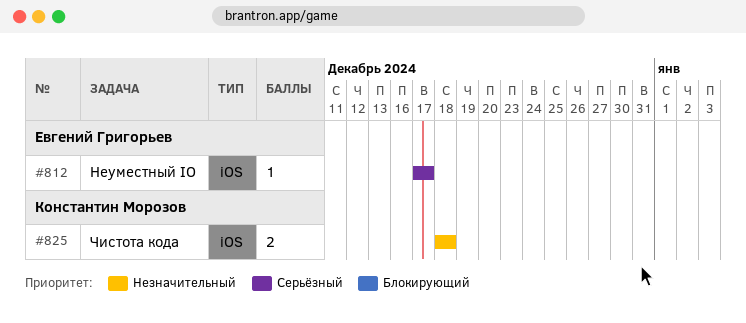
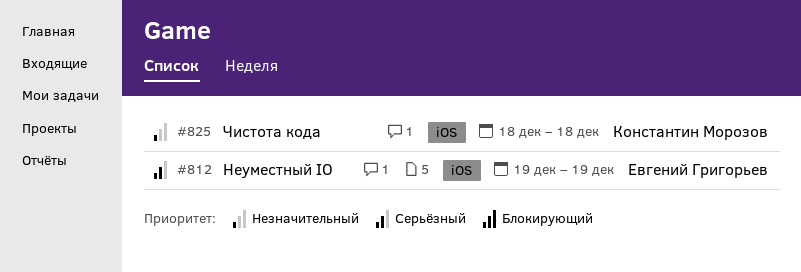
#812, start: Dec 17 -> Dec 19
#812, due: Dec 17 -> Dec 19

